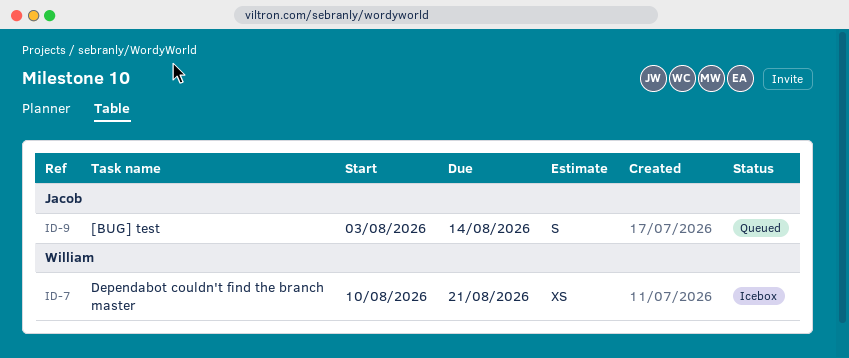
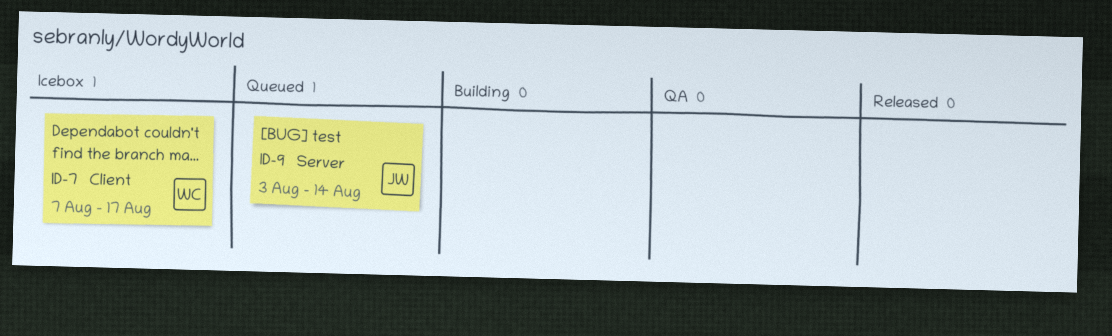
ID-7, start: Aug 10 -> Aug 7
ID-7, due: Aug 21 -> Aug 17

